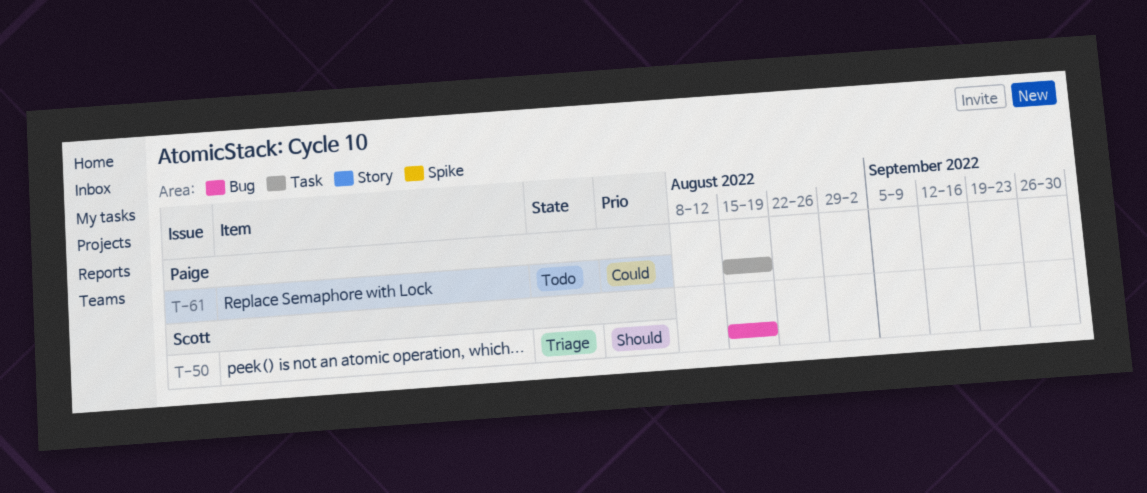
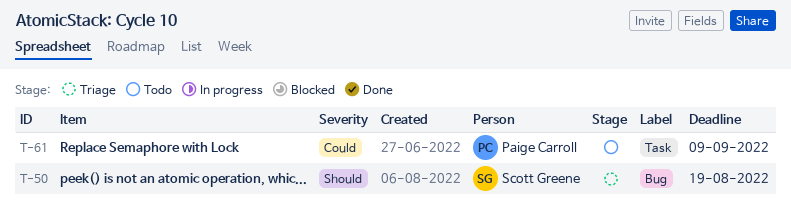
T-61, due: Aug 19 -> Sep 9

